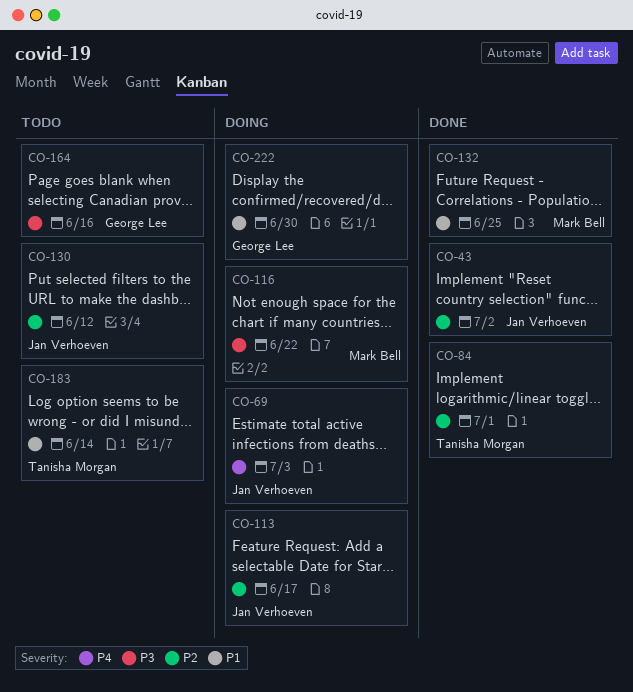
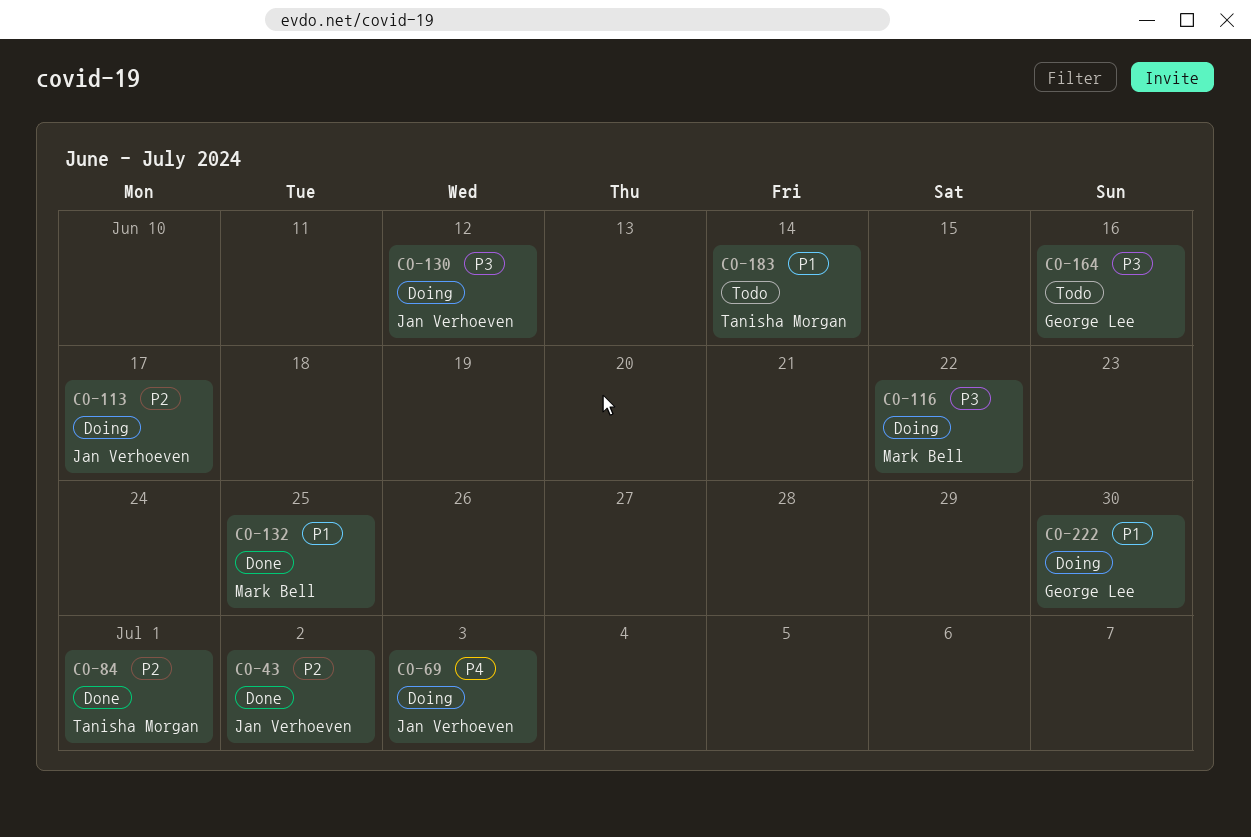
CO-130, status: Todo -> Doing
CO-130, priority: P2 -> P3

